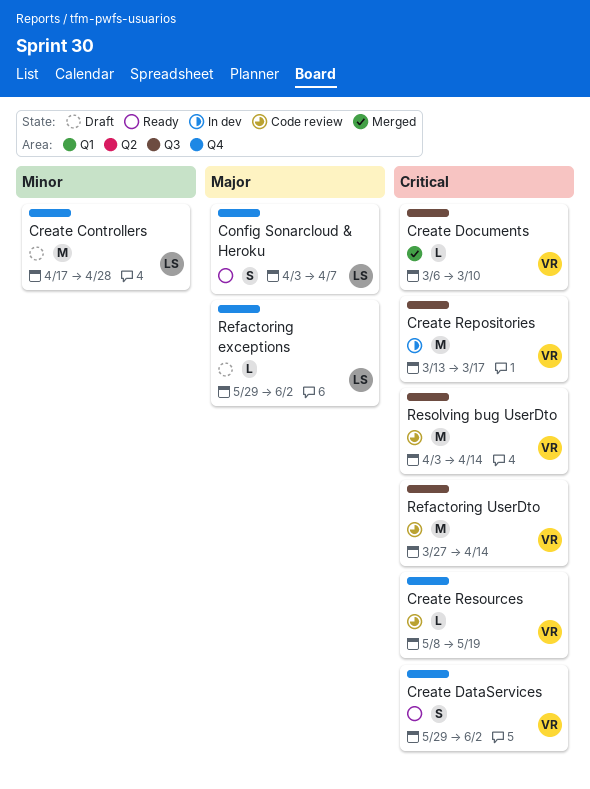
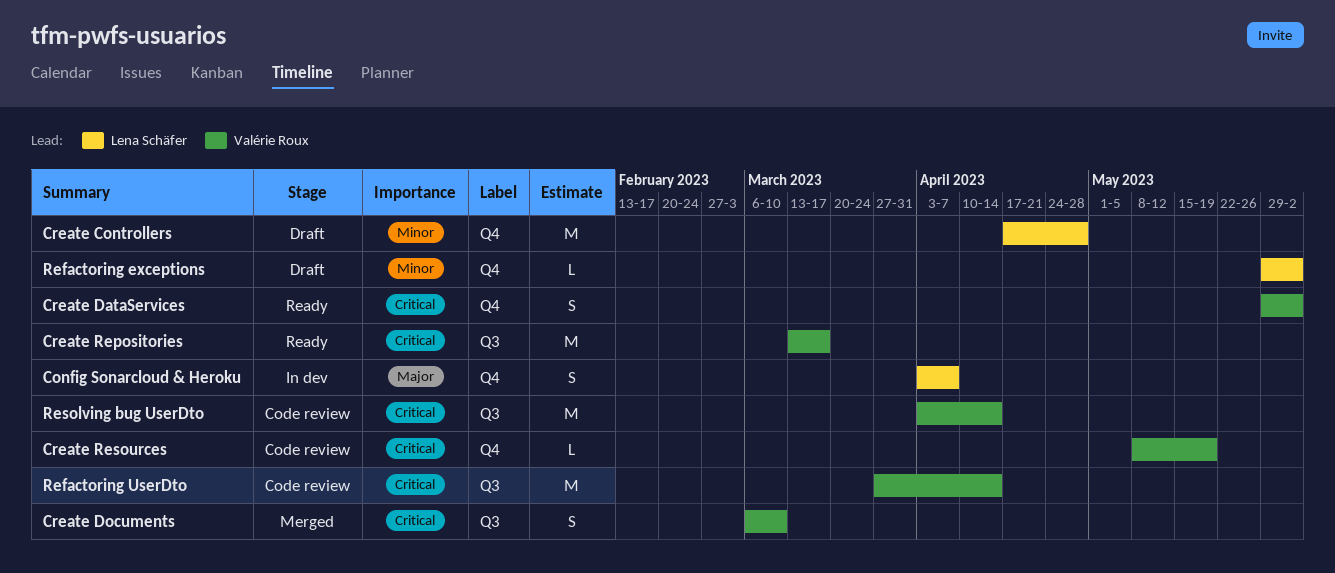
Config Sonarcloud & Heroku, status: Ready -> In dev
Create Documents, estimate: L -> S
Create Repositories, status: In dev -> Ready
Refactoring exceptions, priority: Major -> Minor

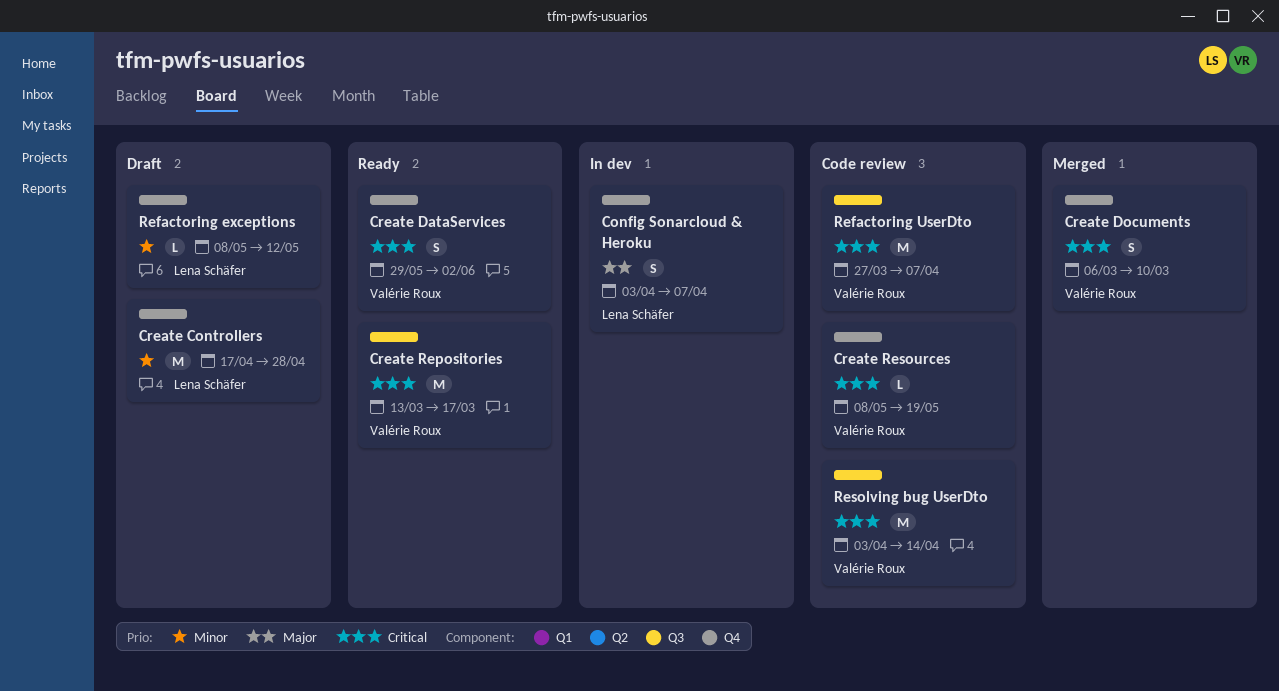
Create Documents, label: Q3 -> Q4
Refactoring exceptions, start: May 29 -> May 8
Refactoring exceptions, due: Jun 2 -> May 12
Refactoring UserDto, due: Apr 14 -> Apr 7

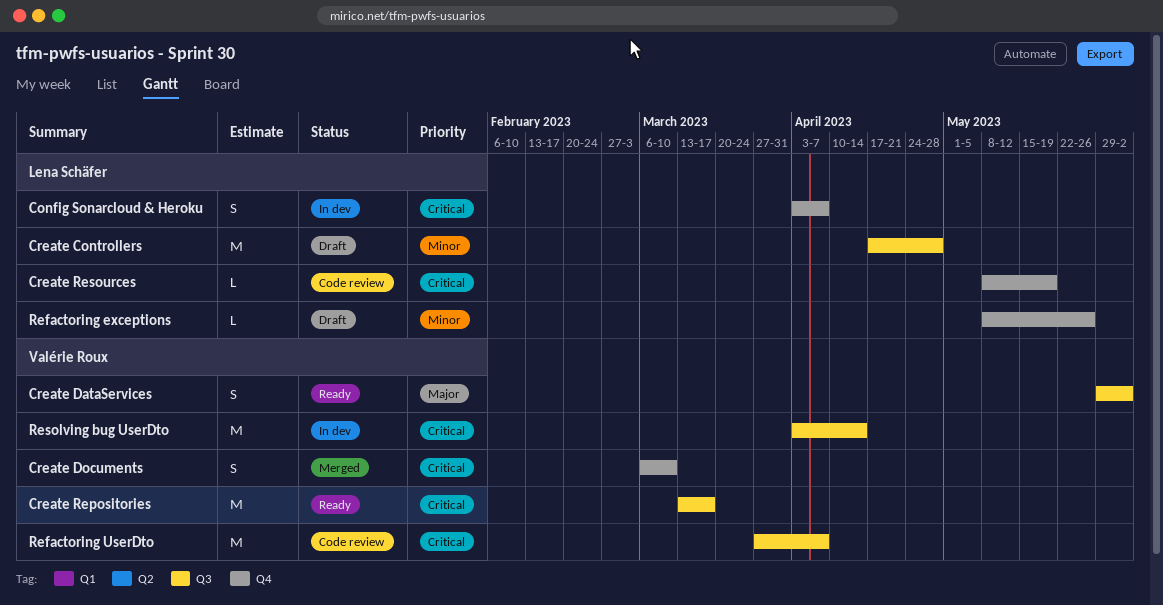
Config Sonarcloud & Heroku, priority: Major -> Critical
Create Controllers, label: Q4 -> Q3
Create DataServices, priority: Critical -> Major
Create DataServices, label: Q4 -> Q3
Create Resources, owner: Valérie Roux -> Lena Schäfer
Refactoring exceptions, due: May 12 -> May 26
Resolving bug UserDto, status: Code review -> In dev

